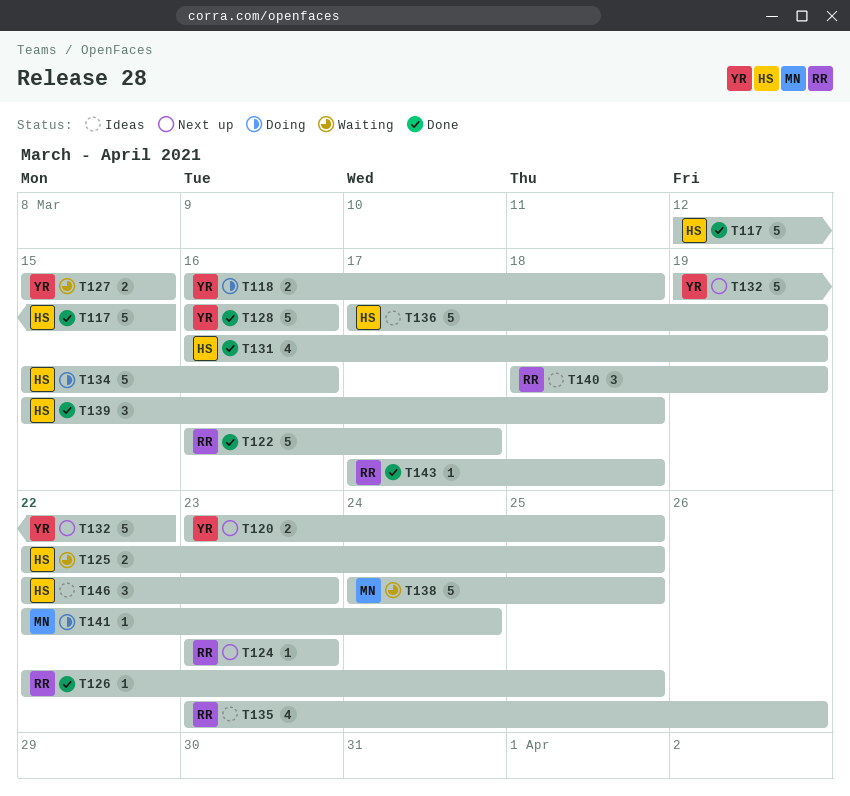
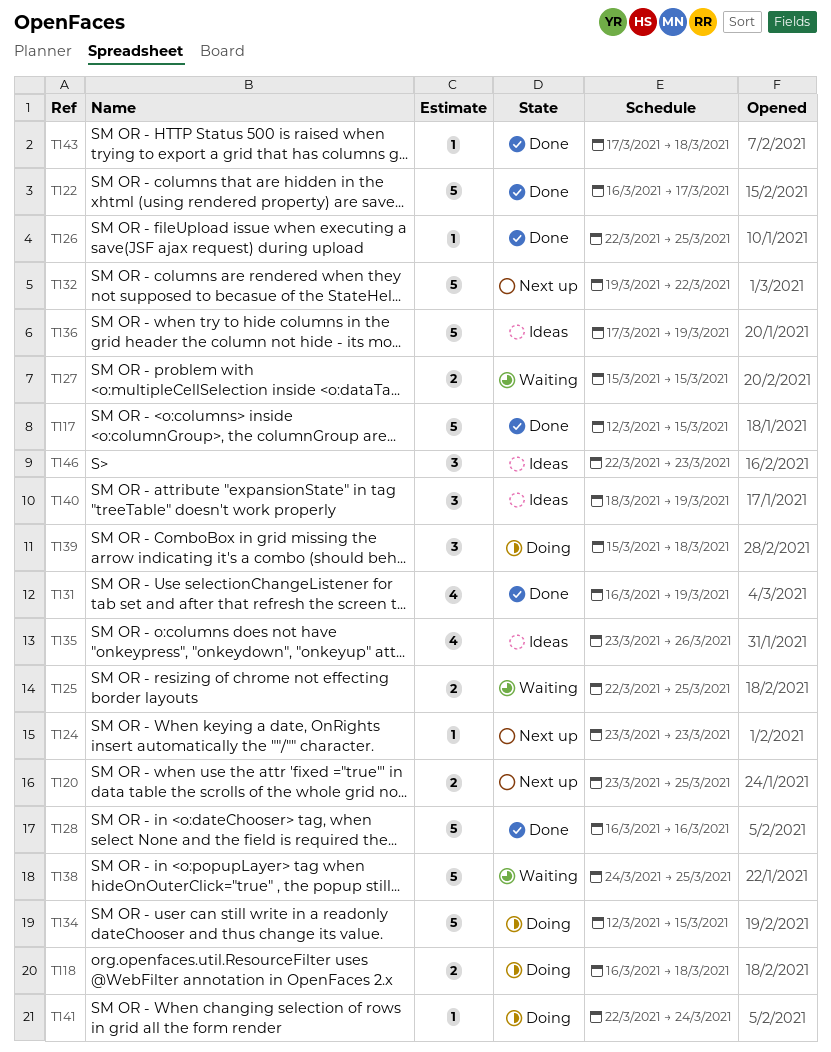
T134, start: Mar 15 -> Mar 12
T134, due: Mar 16 -> Mar 15
T139, status: Done -> Doing

